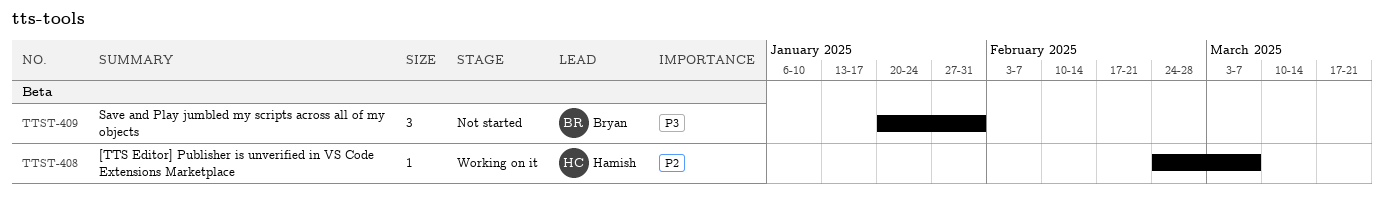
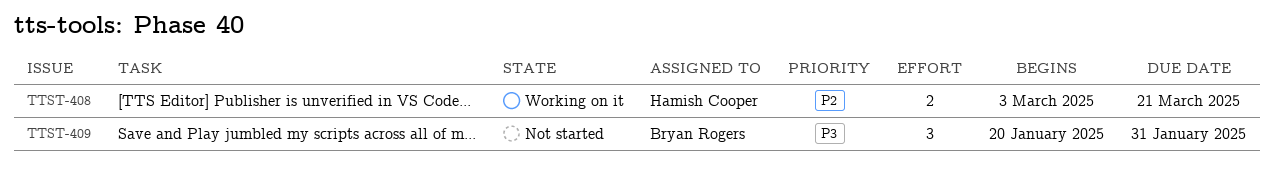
TTST-408, estimate: 1 -> 2
TTST-408, start: Feb 24 -> Mar 3
TTST-408, due: Mar 7 -> Mar 21

